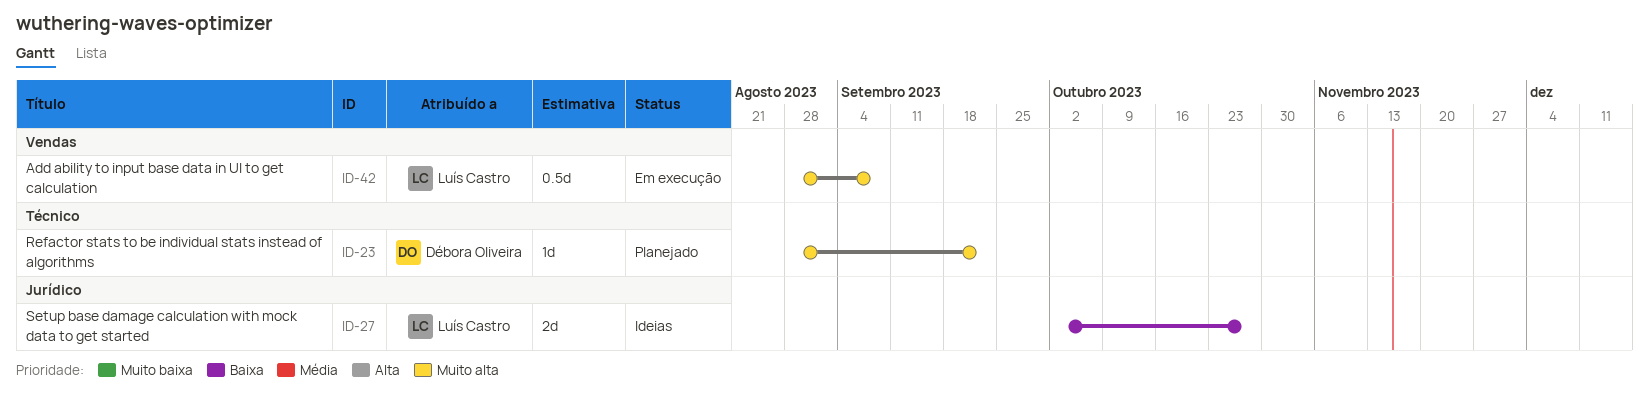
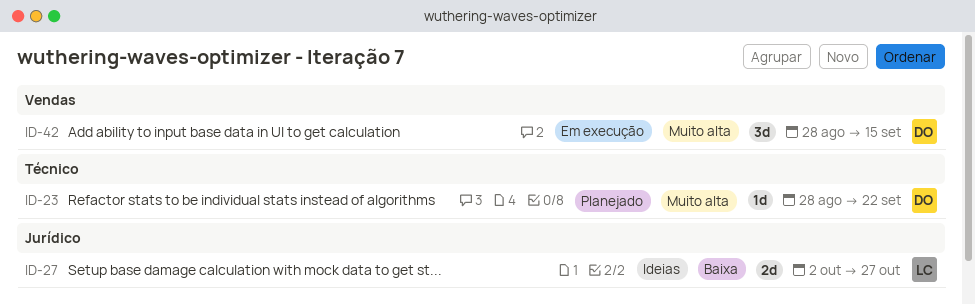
ID-42, owner: Luís Castro -> Débora Oliveira
ID-42, estimate: 0.5d -> 3d
ID-42, due: Sep 8 -> Sep 15

